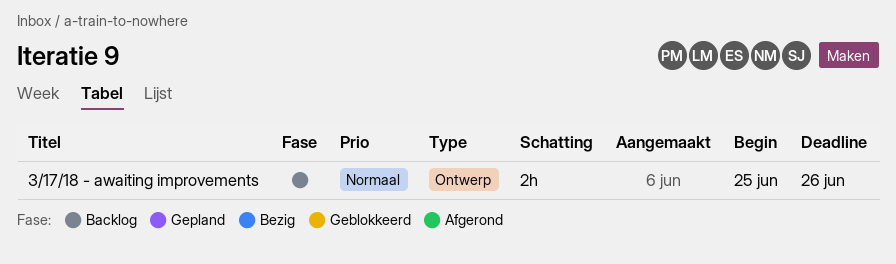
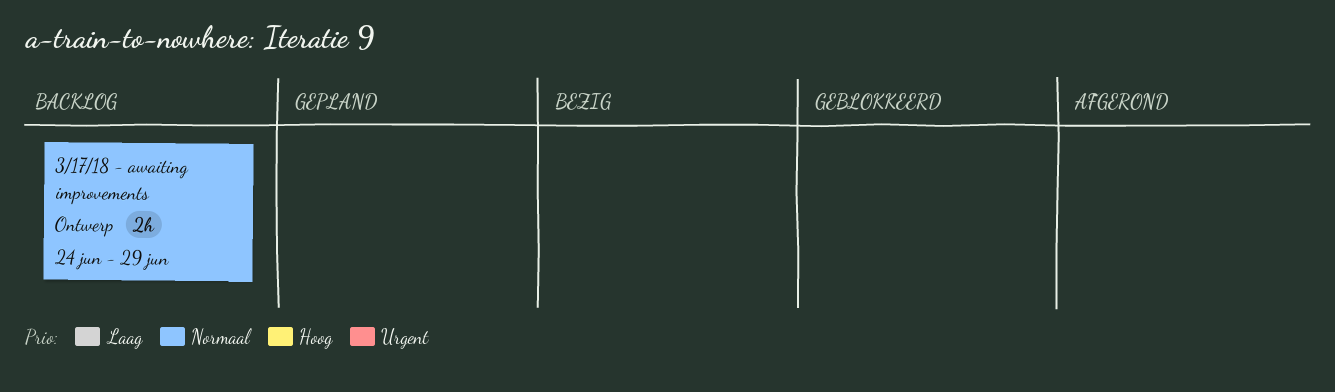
3/17/18 - awaiting improvements, start: Jun 25 -> Jun 24
3/17/18 - awaiting improvements, due: Jun 26 -> Jun 29

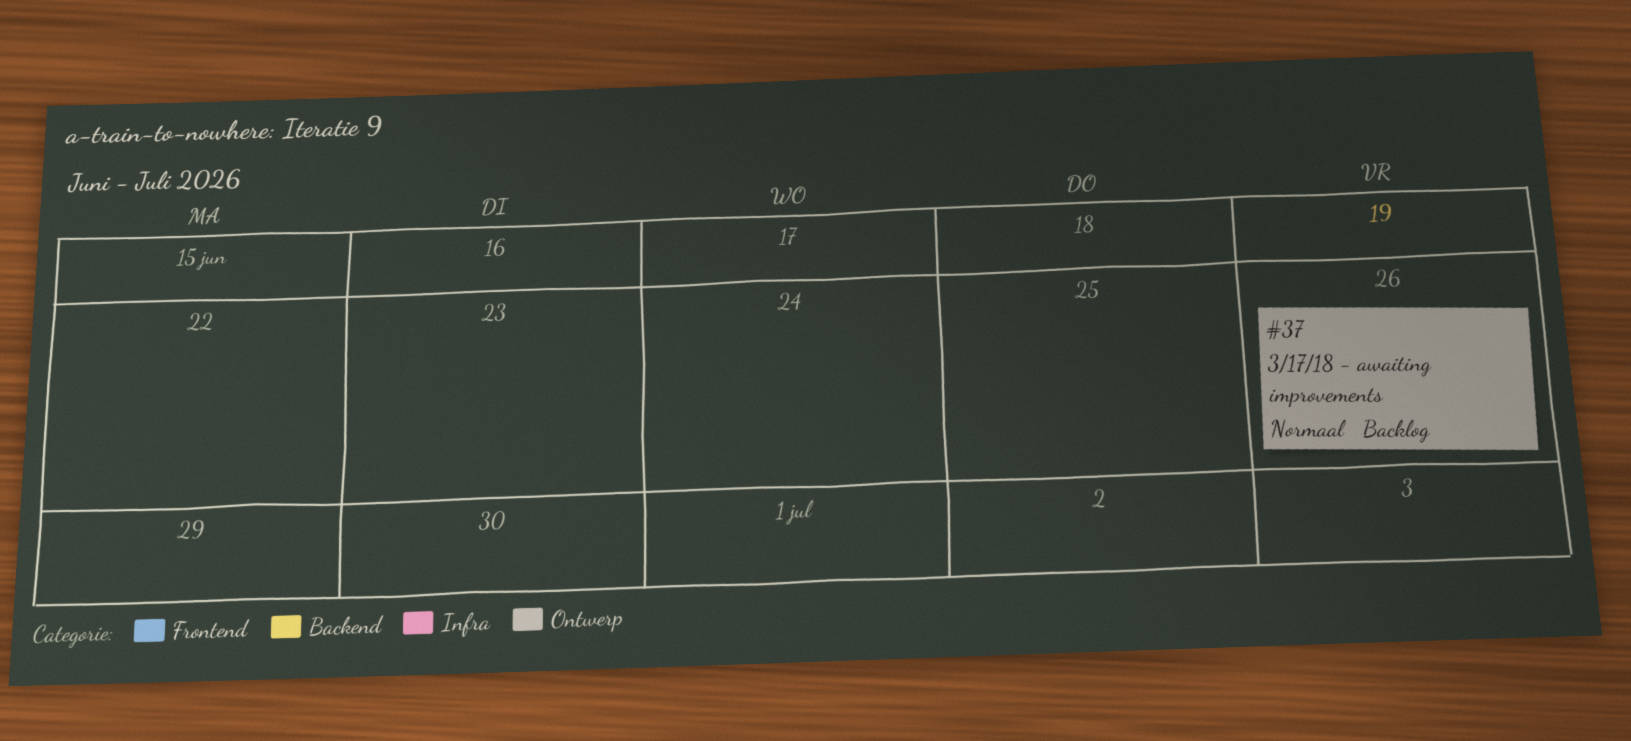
3/17/18 - awaiting improvements, due: Jun 29 -> Jun 26

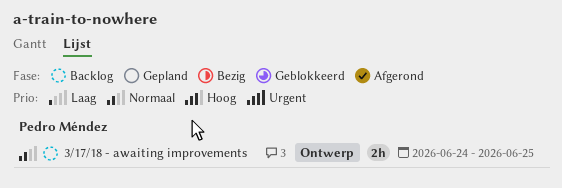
3/17/18 - awaiting improvements, due: Jun 26 -> Jun 25

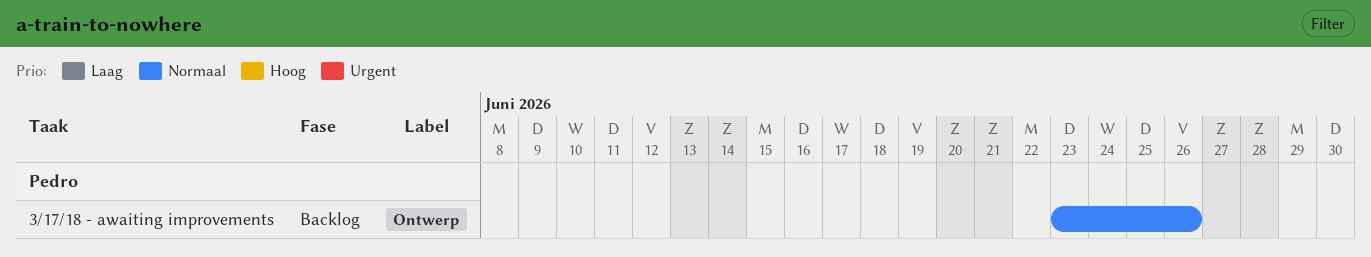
3/17/18 - awaiting improvements, start: Jun 24 -> Jun 23
3/17/18 - awaiting improvements, due: Jun 25 -> Jun 26

